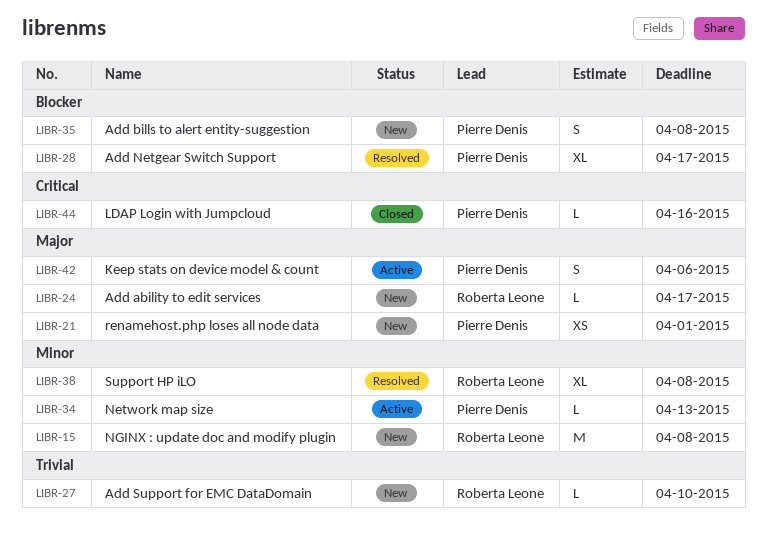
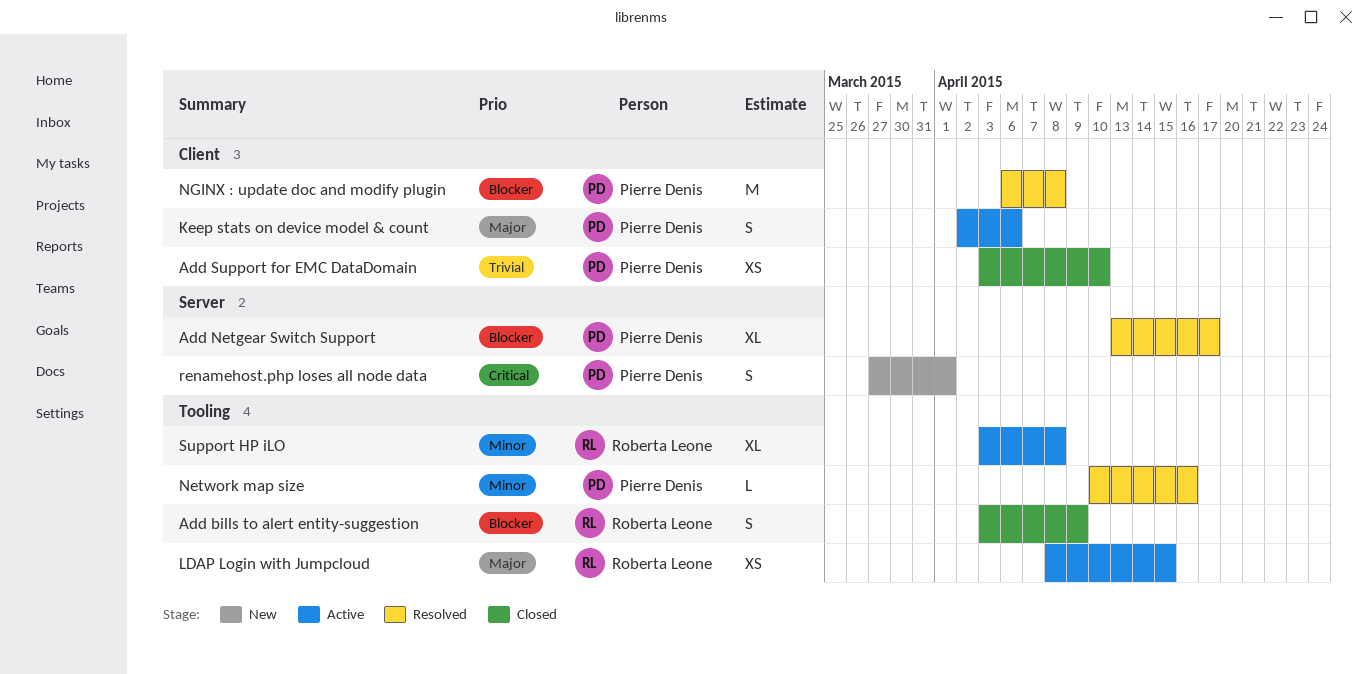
Add ability to edit services: present -> none
Add bills to alert entity-suggestion, status: New -> Closed
Add bills to alert entity-suggestion, owner: Pierre Denis -> Roberta Leone
Add bills to alert entity-suggestion, due: Apr 8 -> Apr 9
Add Support for EMC DataDomain, status: New -> Closed
Add Support for EMC DataDomain, owner: Roberta Leone -> Pierre Denis
Add Support for EMC DataDomain, estimate: L -> XS
LDAP Login with Jumpcloud, status: Closed -> Active
LDAP Login with Jumpcloud, owner: Pierre Denis -> Roberta Leone
LDAP Login with Jumpcloud, priority: Critical -> Major
LDAP Login with Jumpcloud, estimate: L -> XS
LDAP Login with Jumpcloud, due: Apr 16 -> Apr 15
Network map size, status: Active -> Resolved
Network map size, due: Apr 13 -> Apr 16
NGINX : update doc and modify plugin, status: New -> Resolved
NGINX : update doc and modify plugin, owner: Roberta Leone -> Pierre Denis
NGINX : update doc and modify plugin, priority: Minor -> Blocker
renamehost.php loses all node data, priority: Major -> Critical
renamehost.php loses all node data, estimate: XS -> S
Support HP iLO, status: Resolved -> Active

